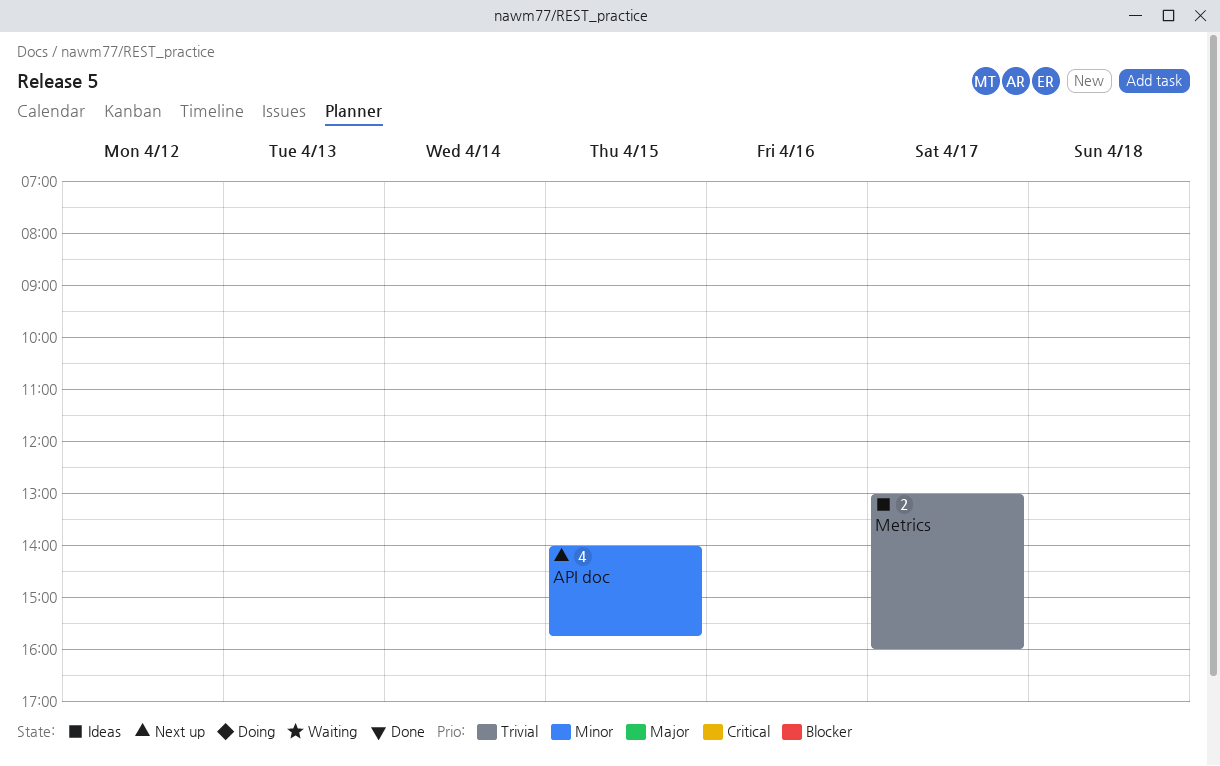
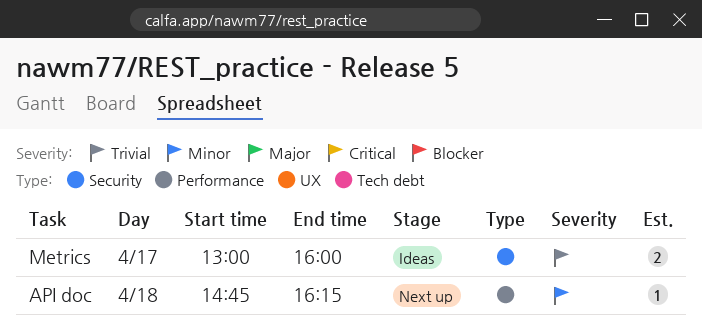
API doc, estimate: 4 -> 1
API doc, day: Apr 15 -> Apr 18
API doc, begins: 14:00 -> 14:45
API doc, ends: 15:45 -> 16:15

